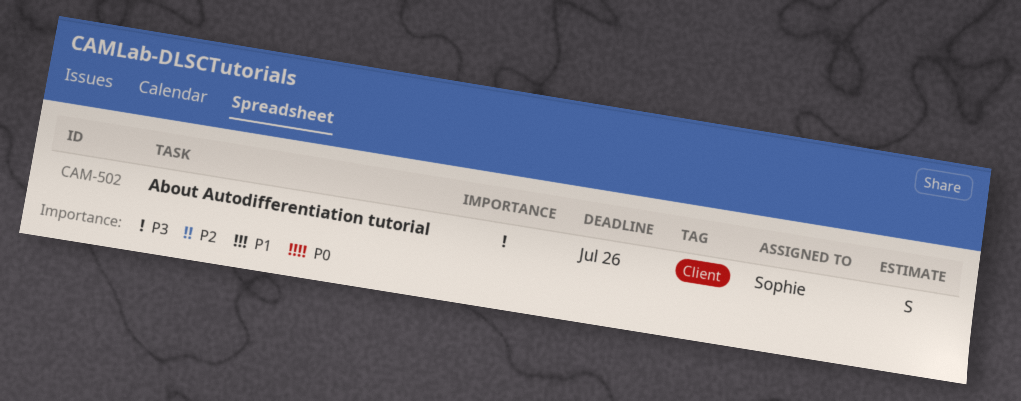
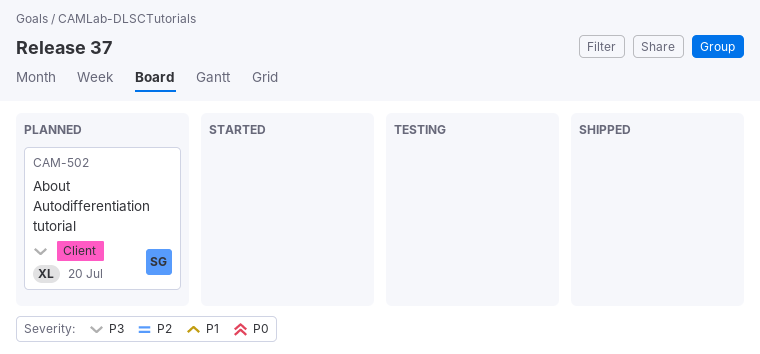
CAM-502, estimate: S -> XL
CAM-502, due: Jul 26 -> Jul 20

